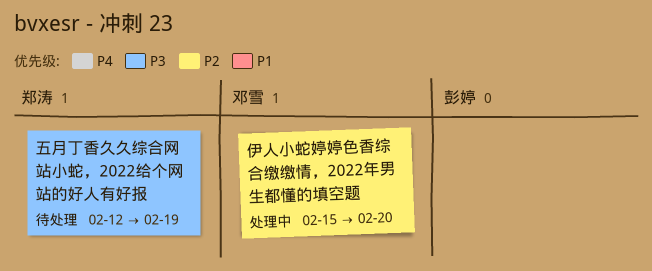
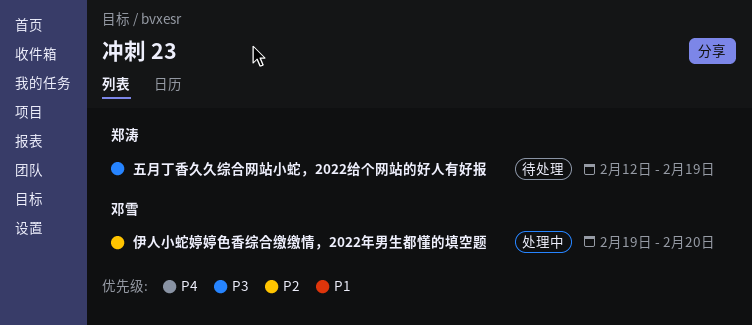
伊人小蛇婷婷色香综合缴缴情，2022年男生都懂的填空题, start: Feb 15 -> Feb 19

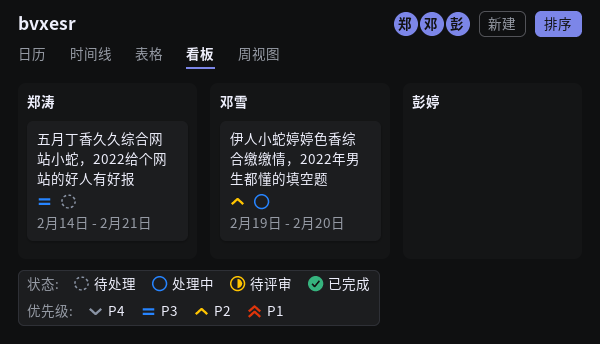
五月丁香久久综合网站小蛇，2022给个网站的好人有好报, start: Feb 12 -> Feb 14
五月丁香久久综合网站小蛇，2022给个网站的好人有好报, due: Feb 19 -> Feb 21

